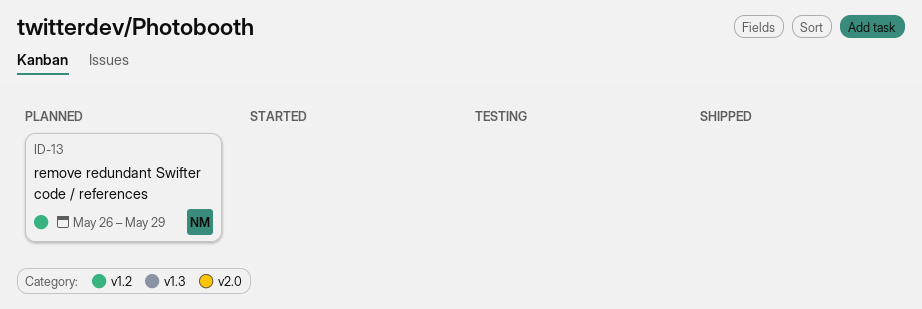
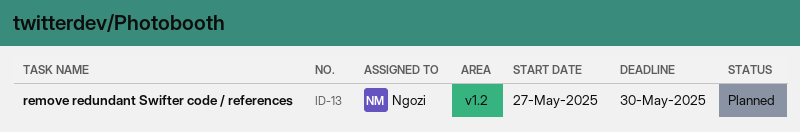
ID-13, start: May 26 -> May 27
ID-13, due: May 29 -> May 30

